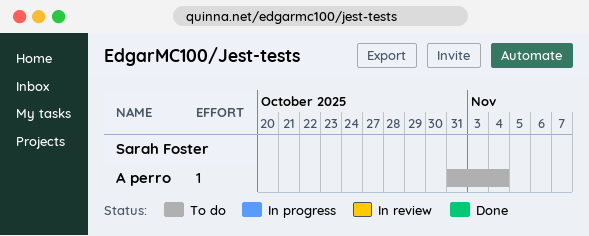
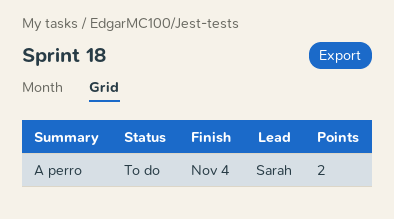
A perro, estimate: 1 -> 2

